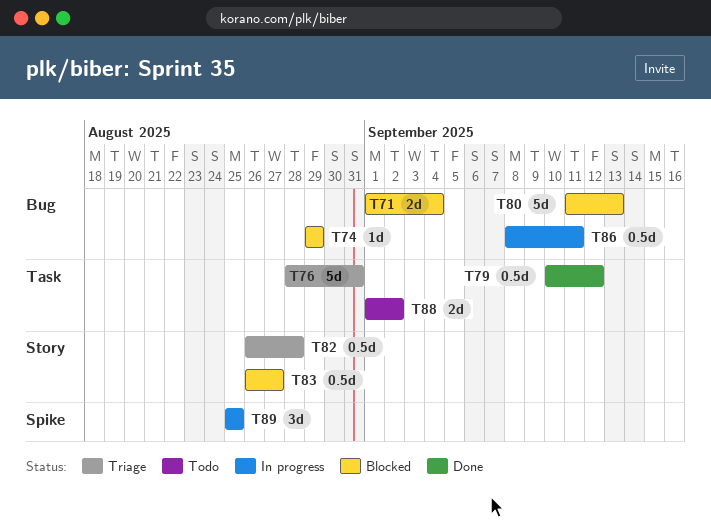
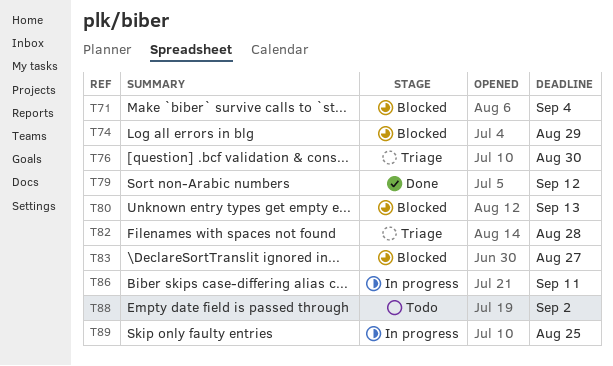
T76, due: Aug 31 -> Aug 30

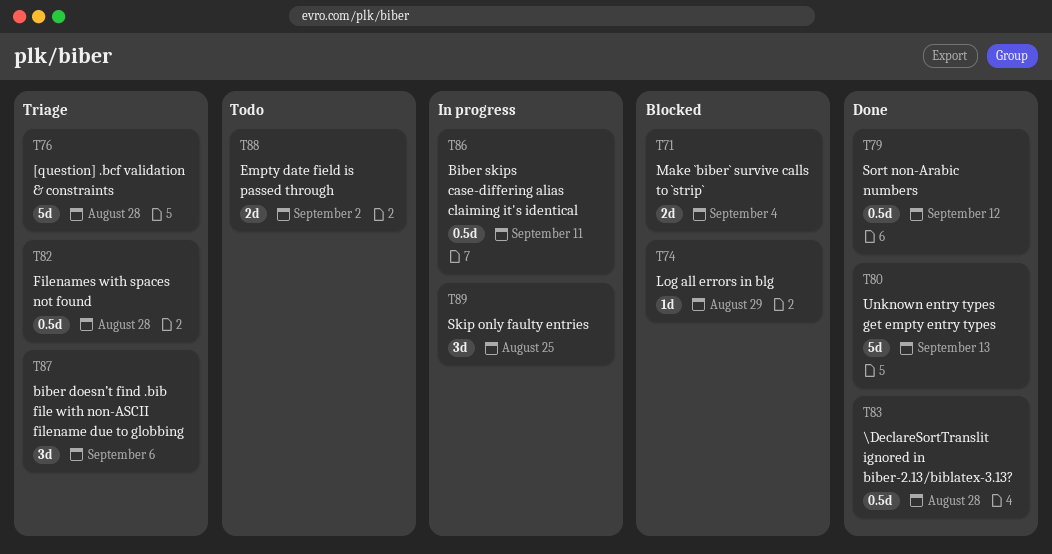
T76, due: Aug 30 -> Aug 28
T80, status: Blocked -> Done
T83, status: Blocked -> Done
T83, due: Aug 27 -> Aug 28
T87: none -> present

